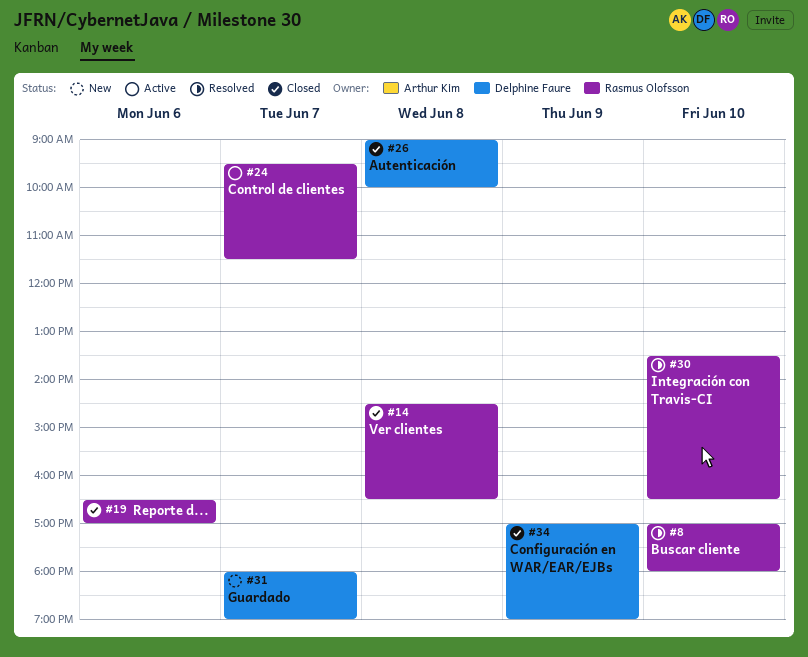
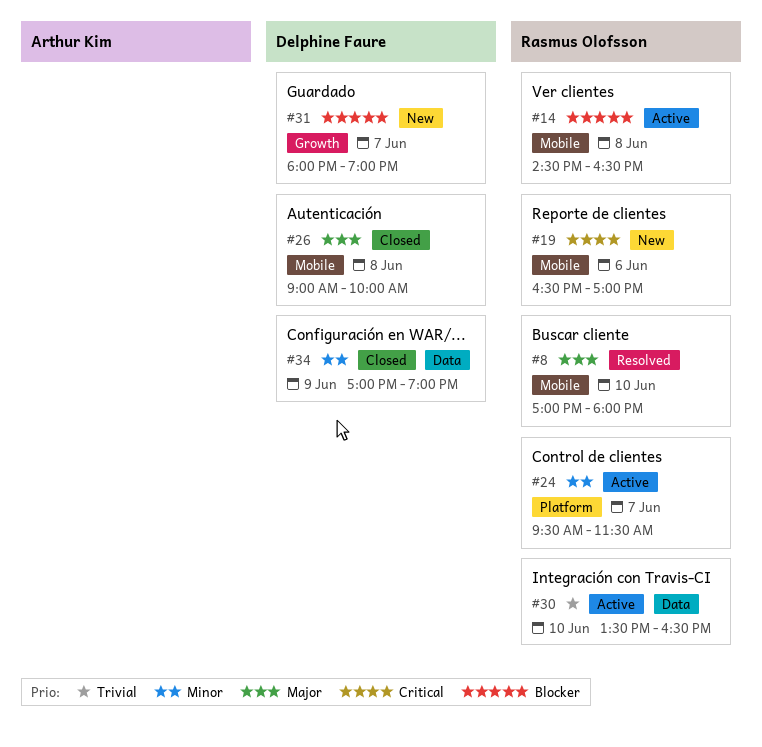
#14, status: Closed -> Active
#19, status: Closed -> New
#30, status: Resolved -> Active

